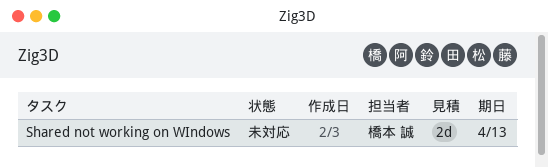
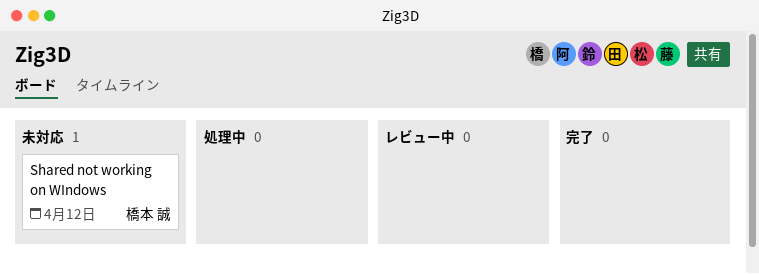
Shared not working on WIndows, due: Apr 13 -> Apr 12

